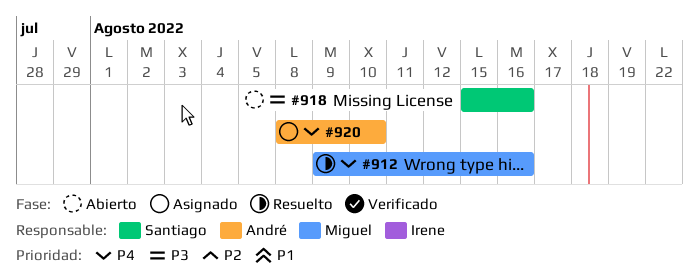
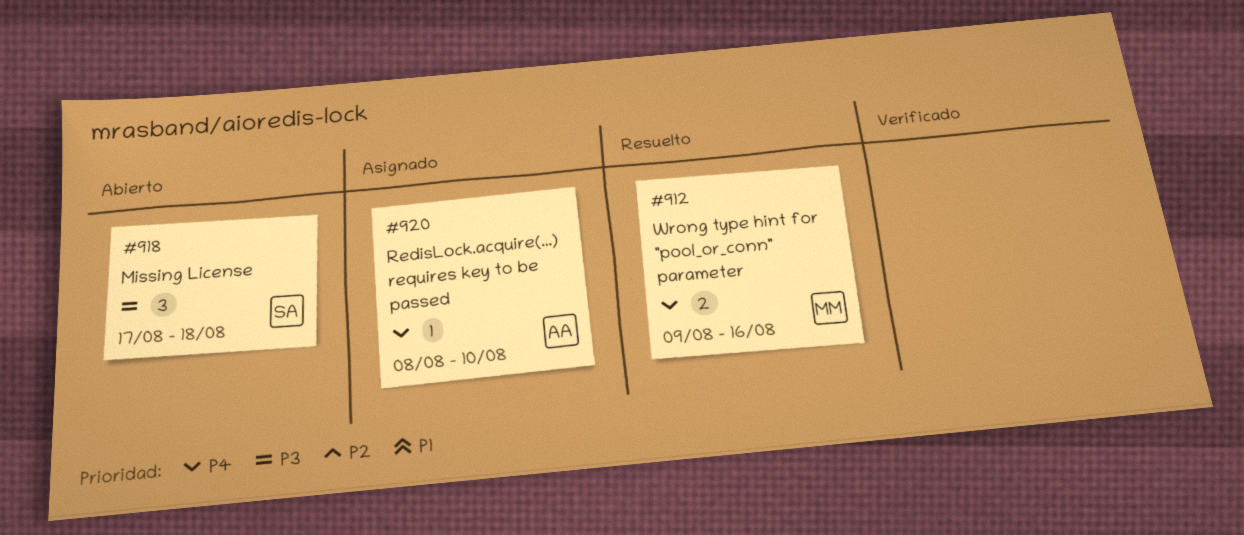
#918, start: Aug 15 -> Aug 17
#918, due: Aug 16 -> Aug 18

